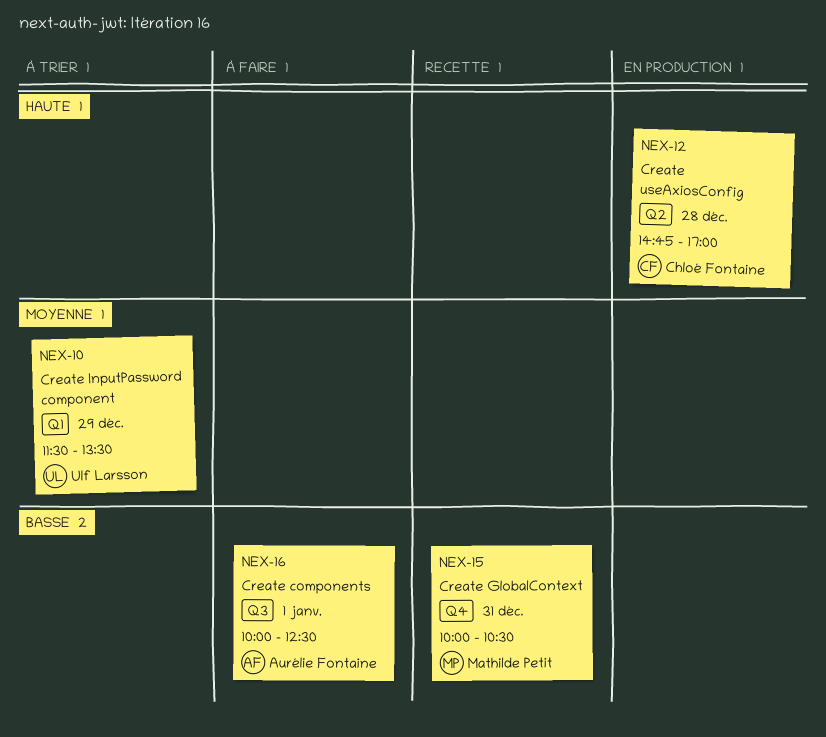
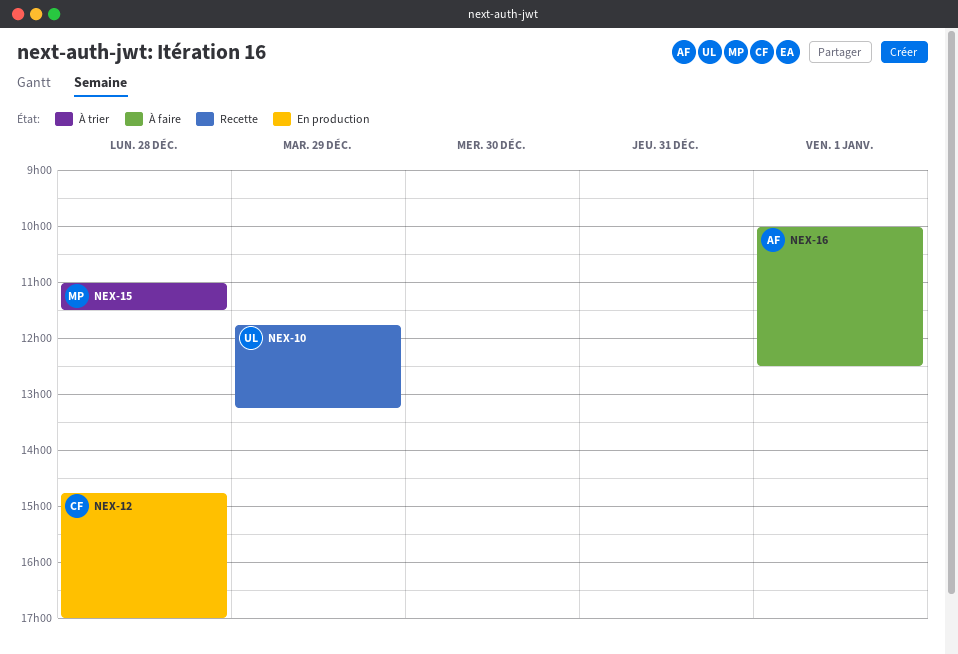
NEX-10, status: À trier -> Recette
NEX-10, begins: 11:30 -> 11:45
NEX-10, ends: 13:30 -> 13:15
NEX-15, status: Recette -> À trier
NEX-15, day: Dec 31 -> Dec 28
NEX-15, begins: 10:00 -> 11:00
NEX-15, ends: 10:30 -> 11:30

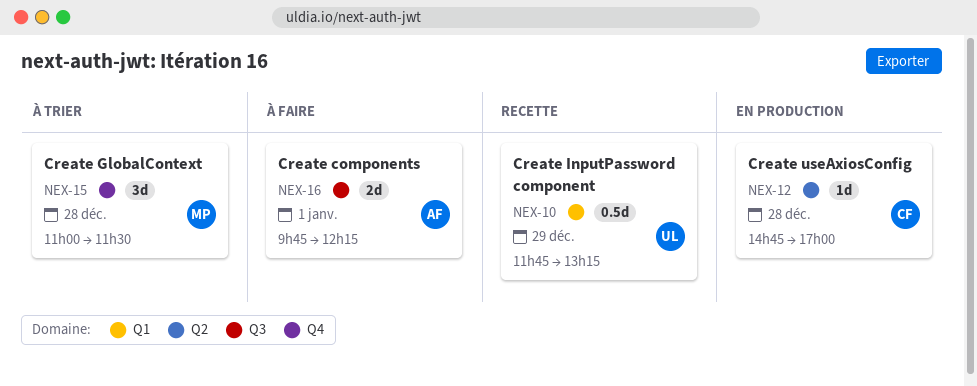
NEX-16, begins: 10:00 -> 09:45
NEX-16, ends: 12:30 -> 12:15

